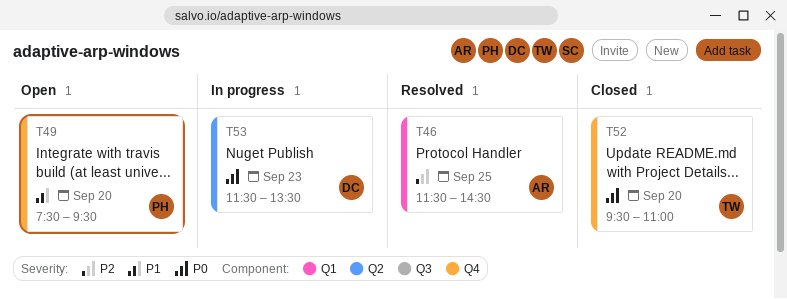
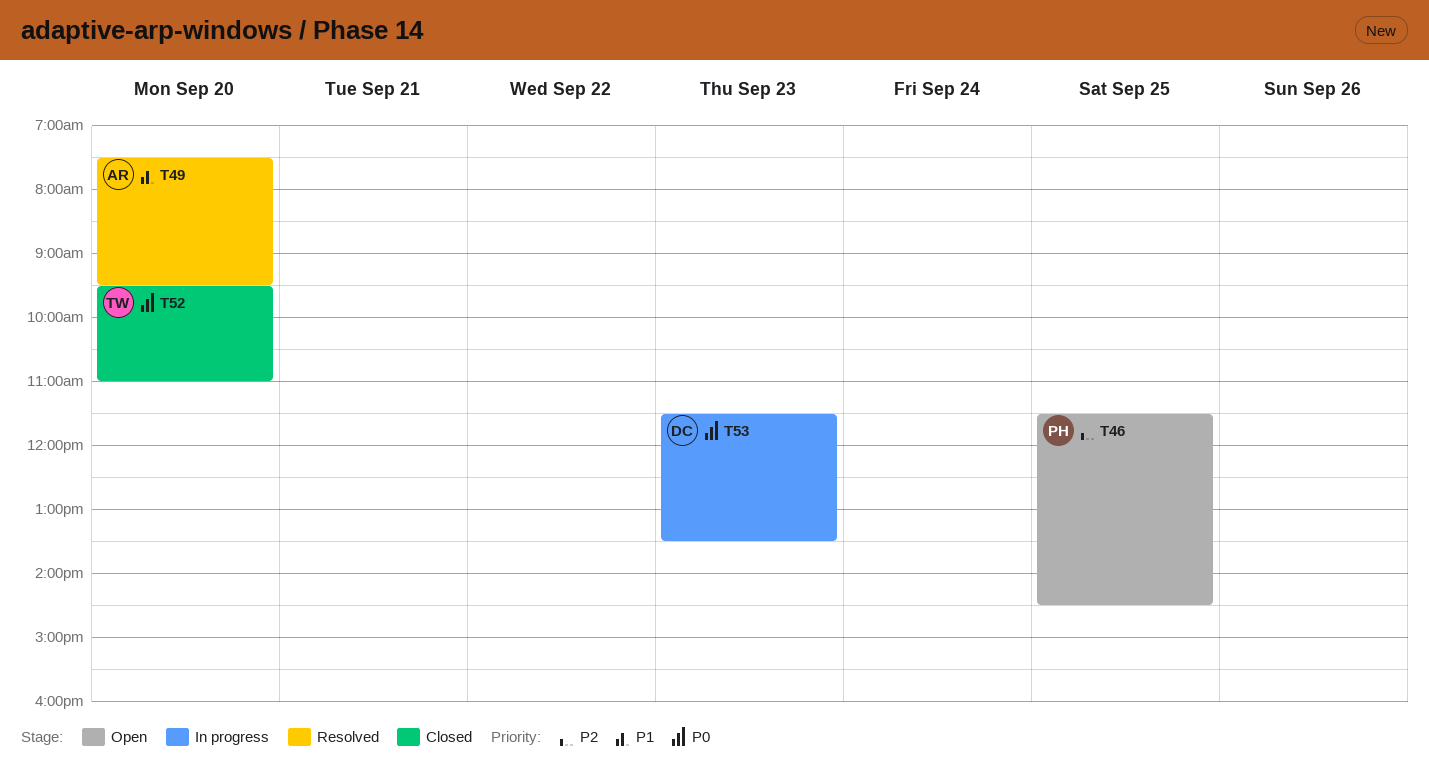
T46, status: Resolved -> Open
T46, owner: AR -> PH
T49, status: Open -> Resolved
T49, owner: PH -> AR

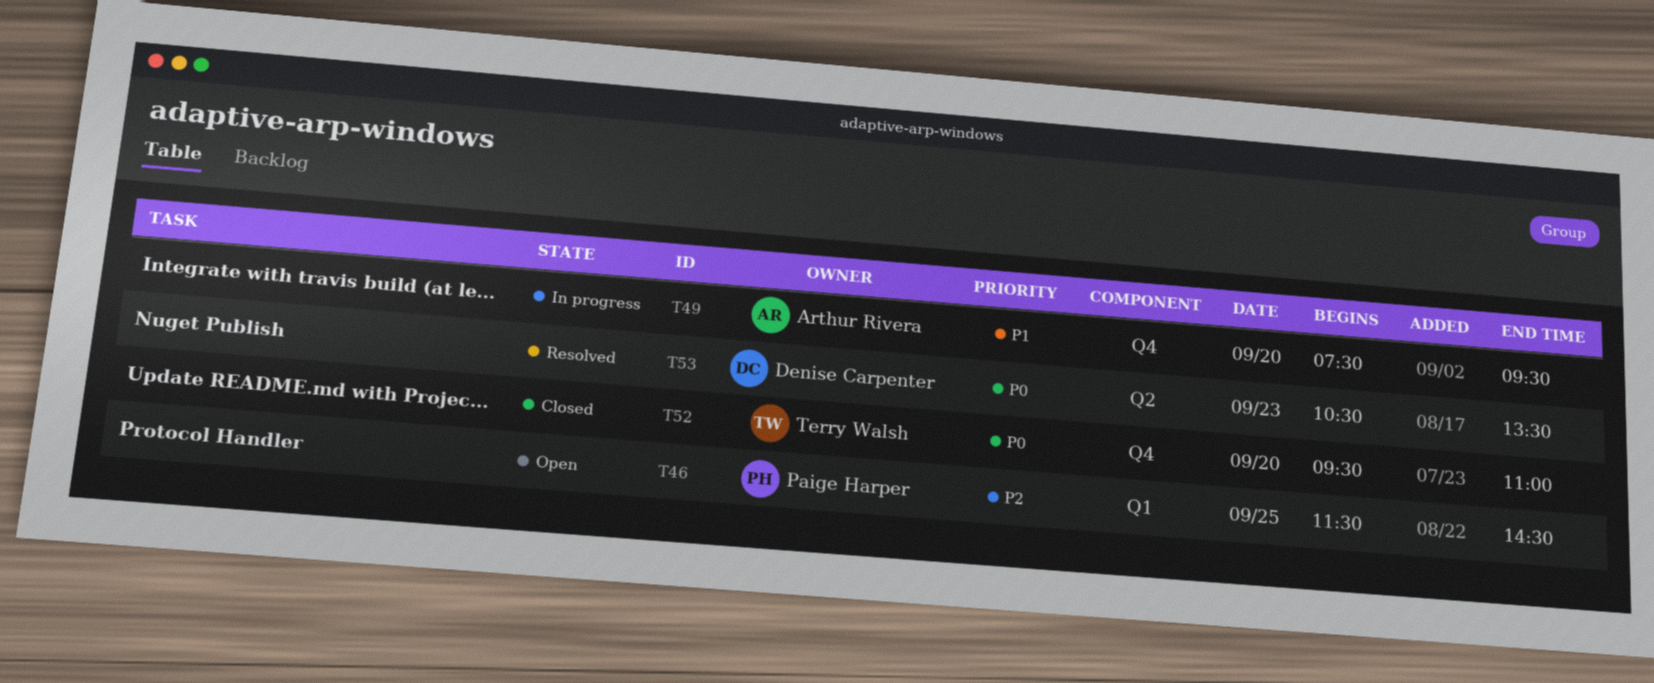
T49, status: Resolved -> In progress
T53, status: In progress -> Resolved
T53, begins: 11:30 -> 10:30

